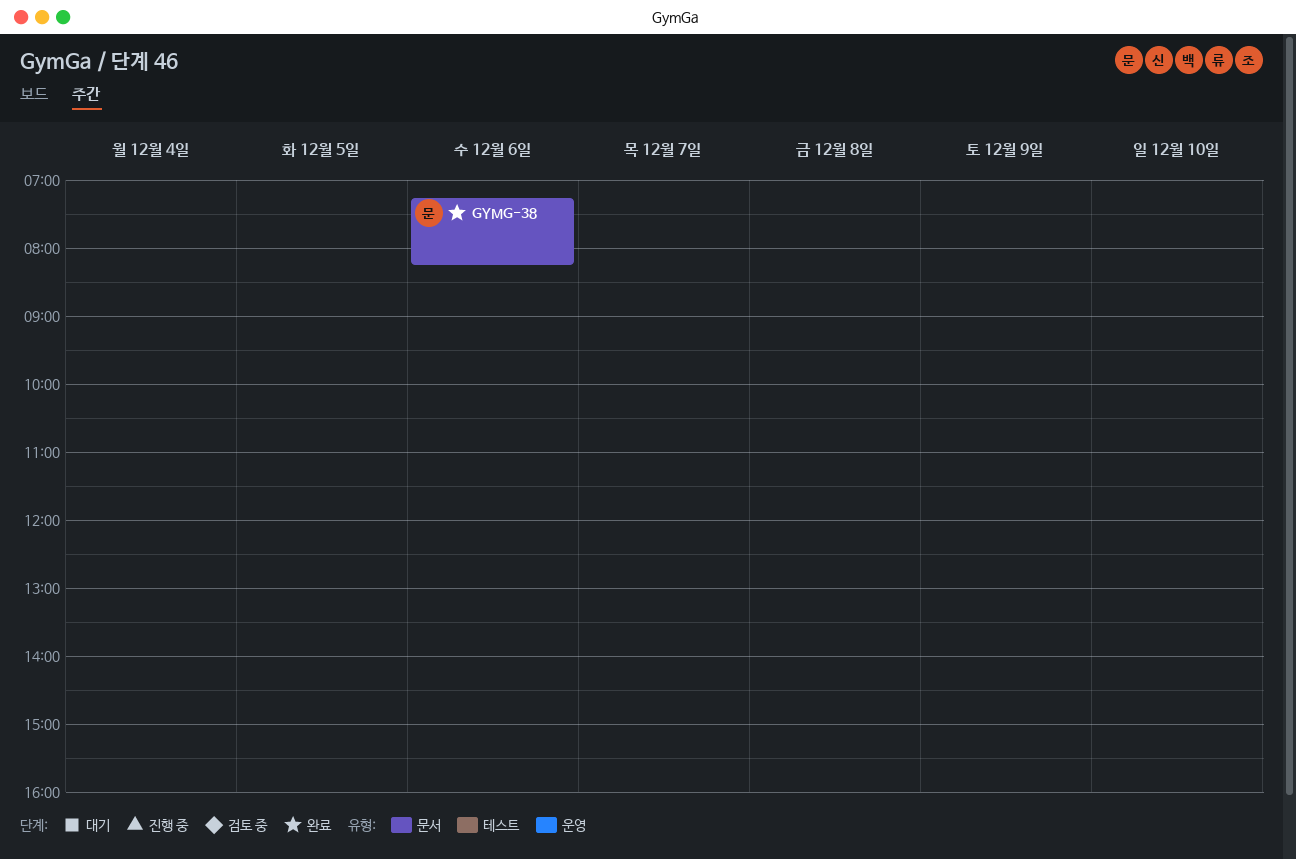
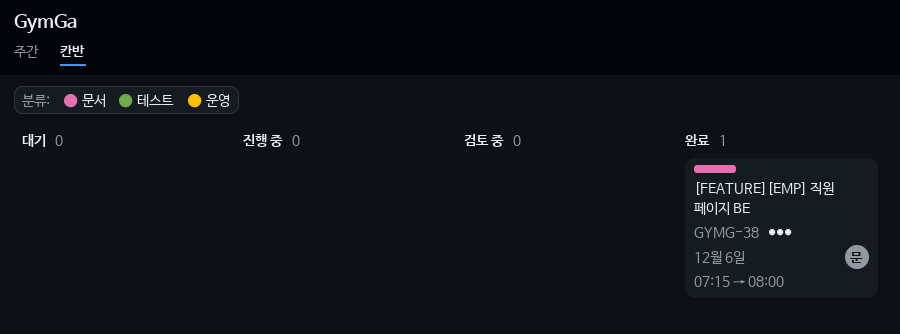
GYMG-38, ends: 08:15 -> 08:00

